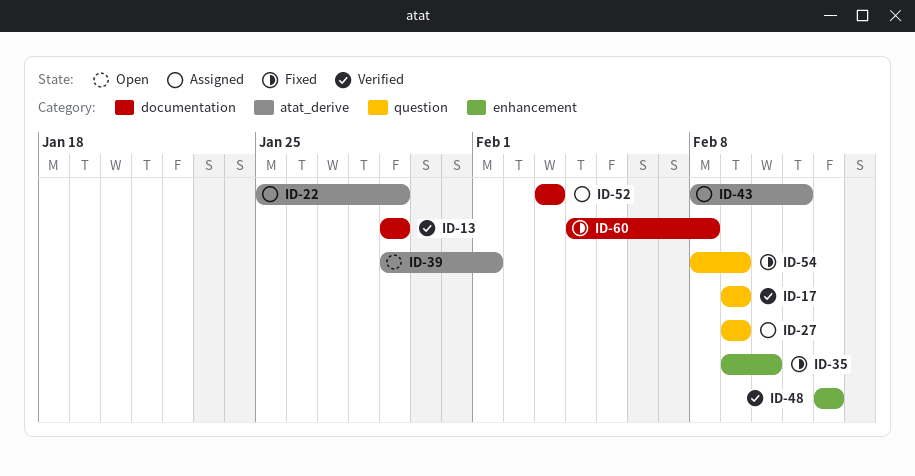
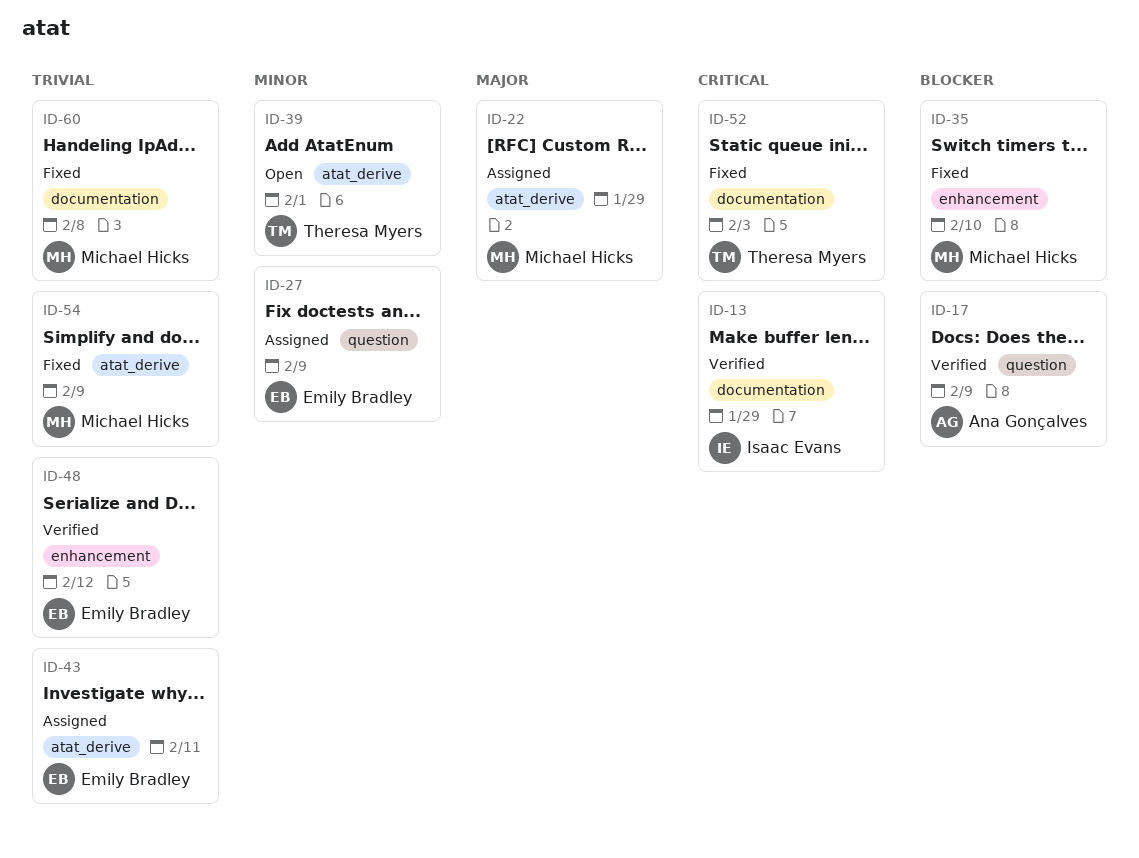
ID-52, status: Assigned -> Fixed
ID-54, label: question -> atat_derive

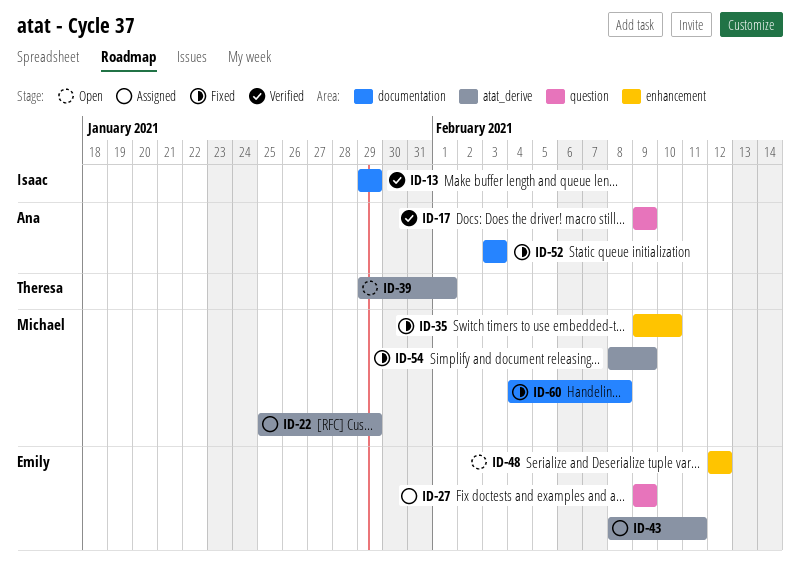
ID-48, status: Verified -> Open
ID-52, owner: Theresa Myers -> Ana Gonçalves

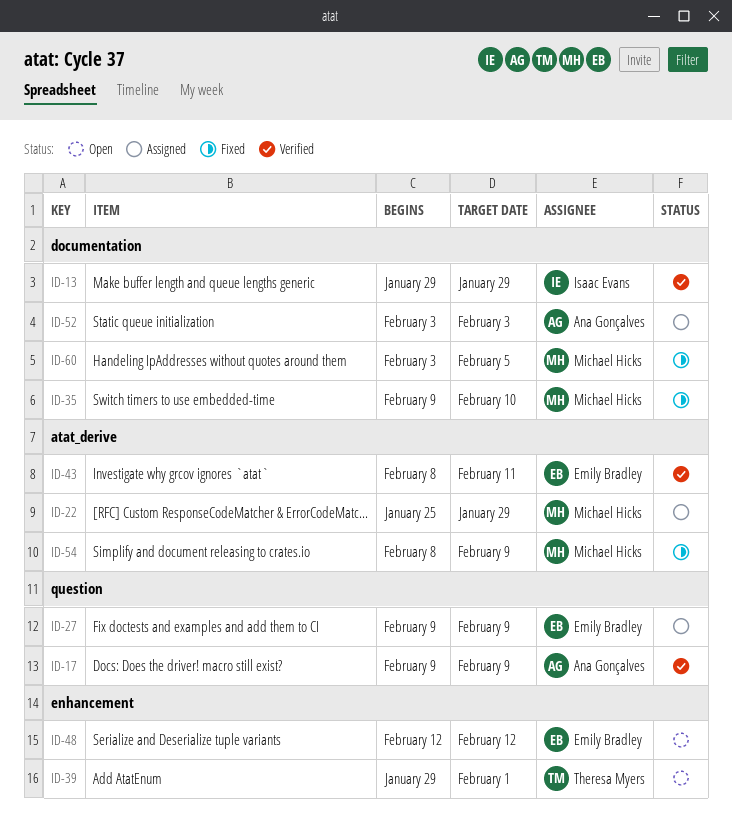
ID-35, label: enhancement -> documentation
ID-39, label: atat_derive -> enhancement
ID-43, status: Assigned -> Verified
ID-52, status: Fixed -> Assigned
ID-60, start: Feb 4 -> Feb 3
ID-60, due: Feb 8 -> Feb 5

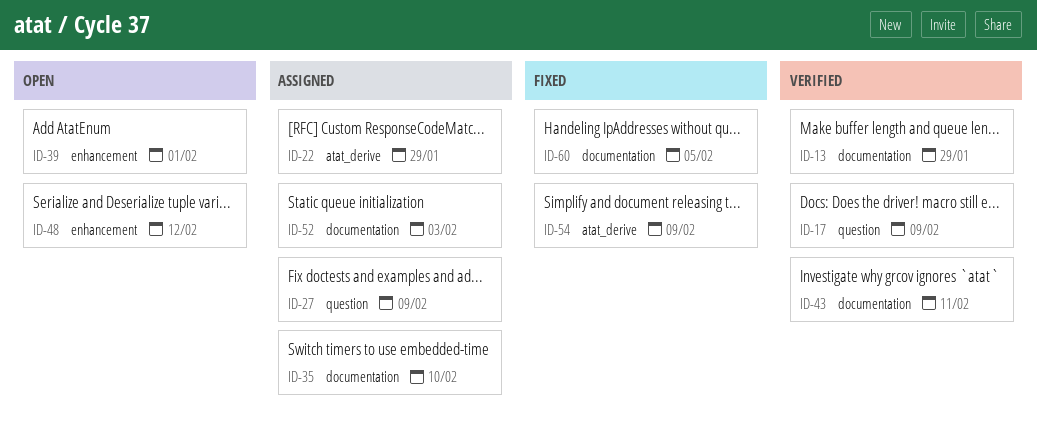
ID-35, status: Fixed -> Assigned
ID-43, label: atat_derive -> documentation

